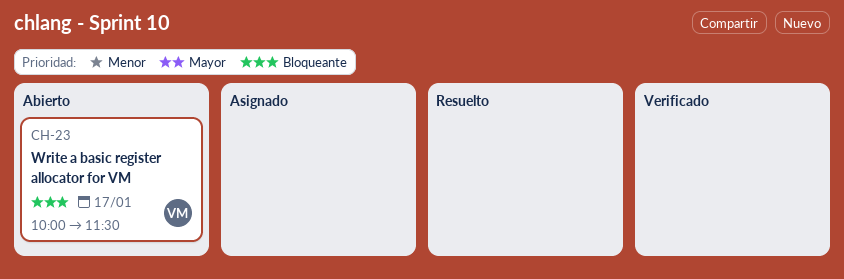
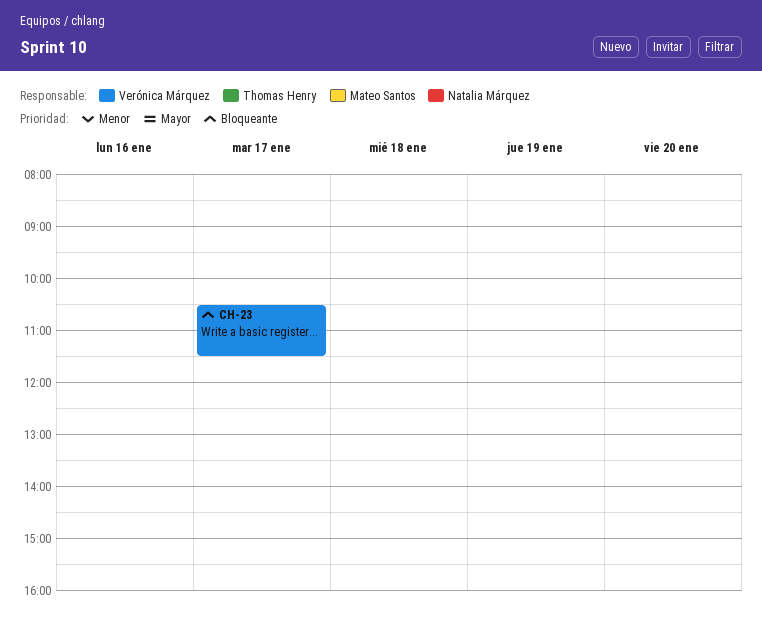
CH-23, begins: 10:00 -> 10:30

